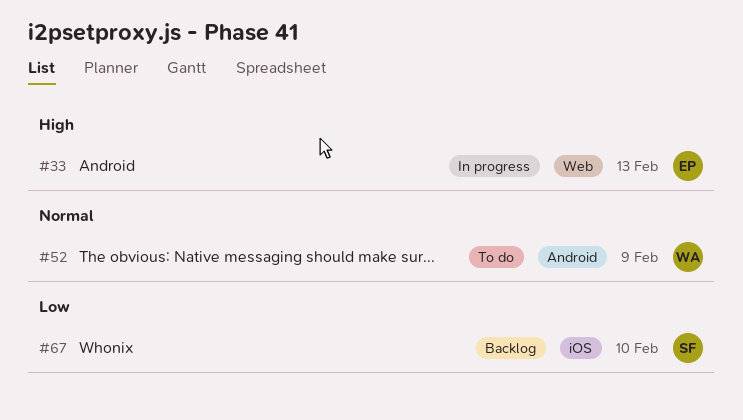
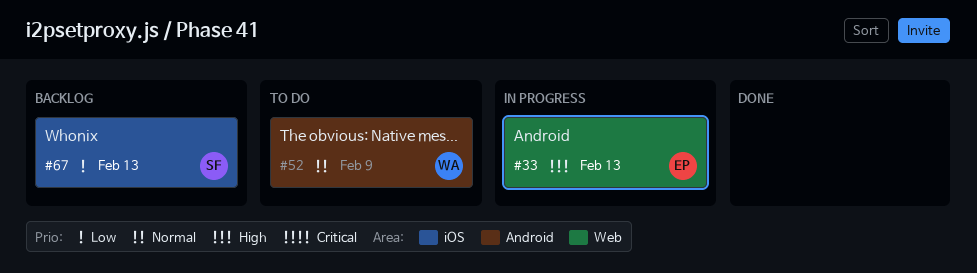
#67, due: Feb 10 -> Feb 13

